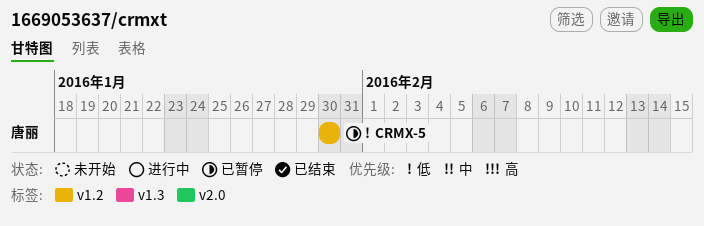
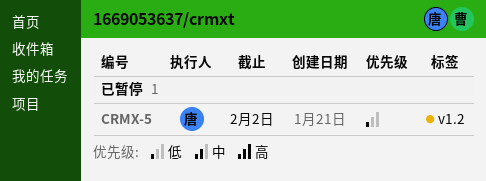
CRMX-5, due: Jan 30 -> Feb 2

